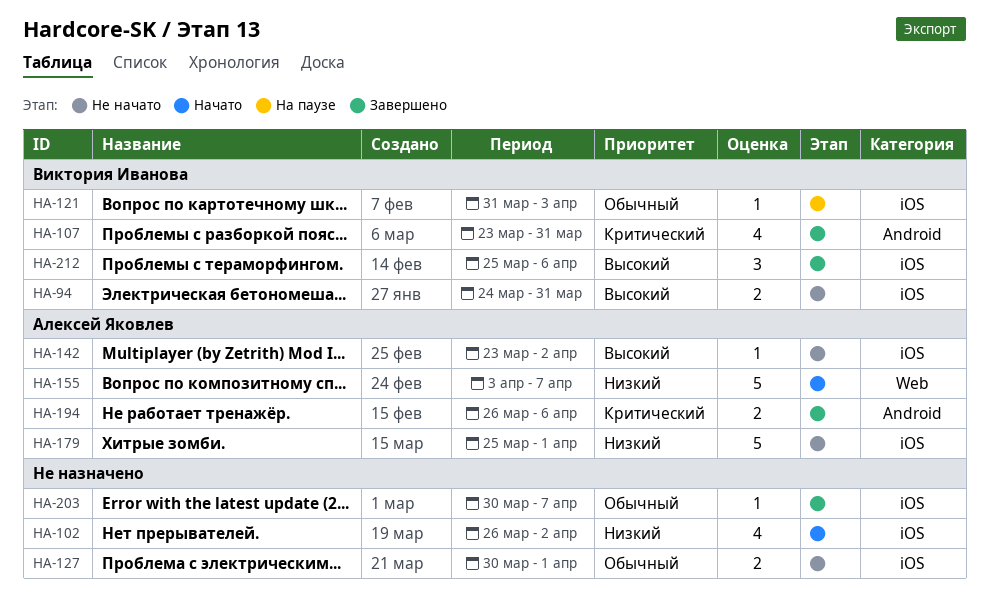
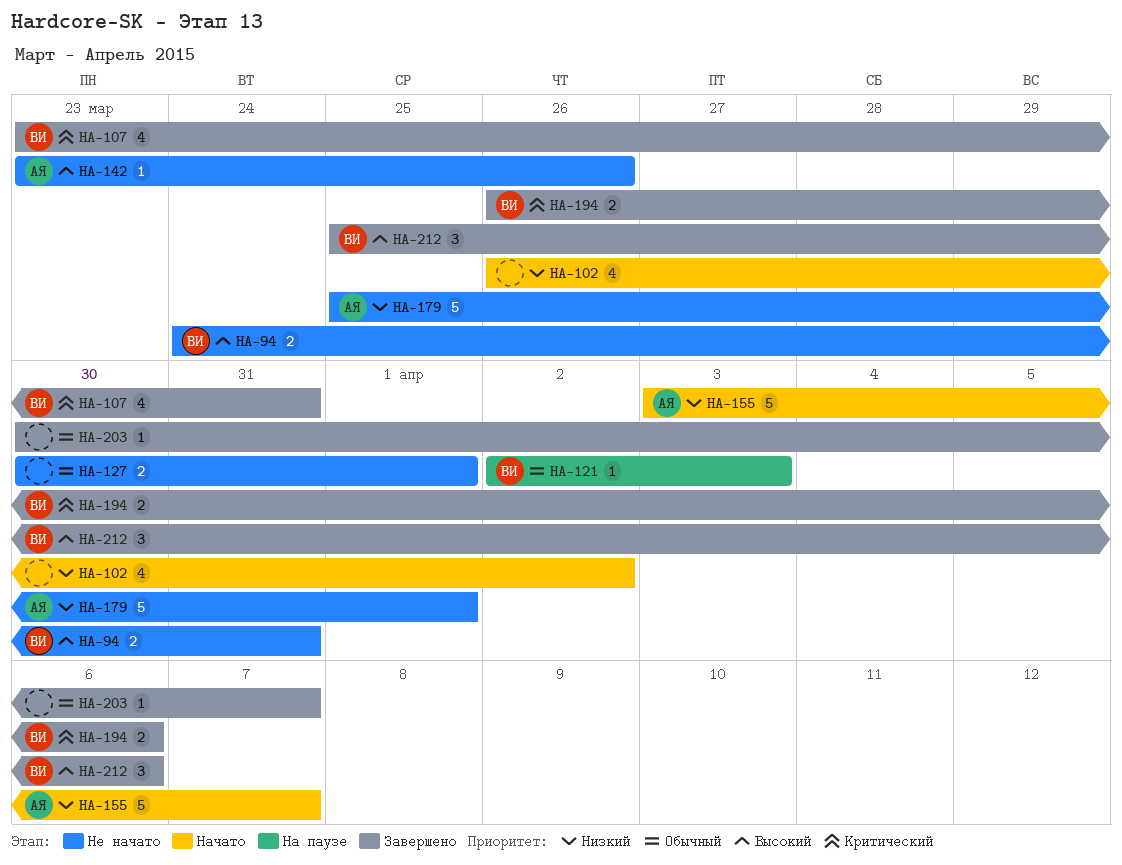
HA-121, start: Mar 31 -> Apr 2
HA-142, due: Apr 2 -> Mar 26
HA-194, owner: Алексей Яковлев -> Виктория Иванова

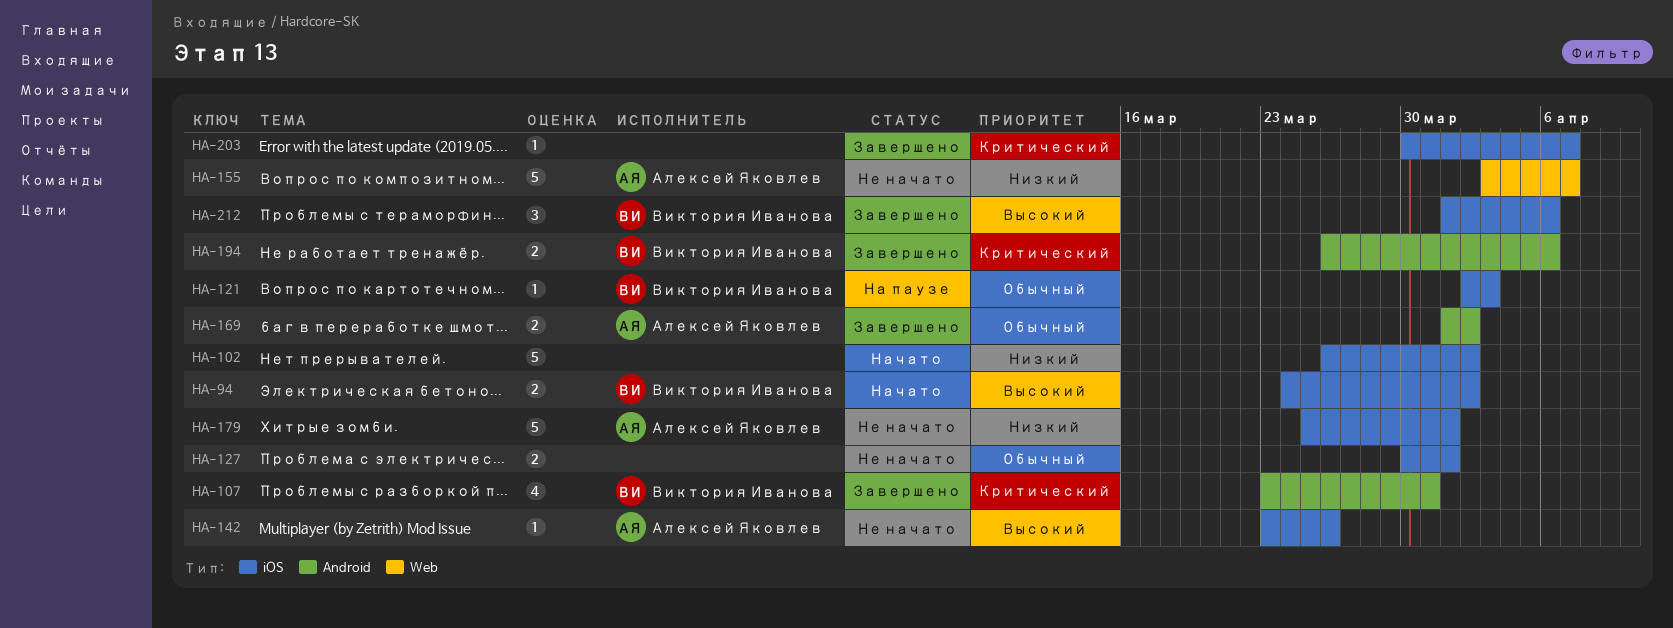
HA-94, status: Не начато -> Начато
HA-94, due: Mar 31 -> Apr 2
HA-102, estimate: 4 -> 5
HA-155, status: Начато -> Не начато
HA-169: none -> present
HA-203, priority: Обычный -> Критический
HA-212, start: Mar 25 -> Apr 1

